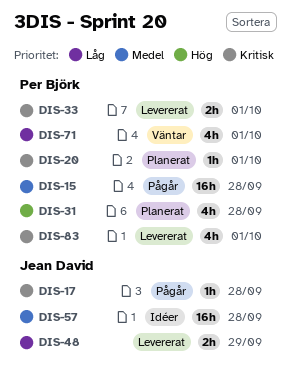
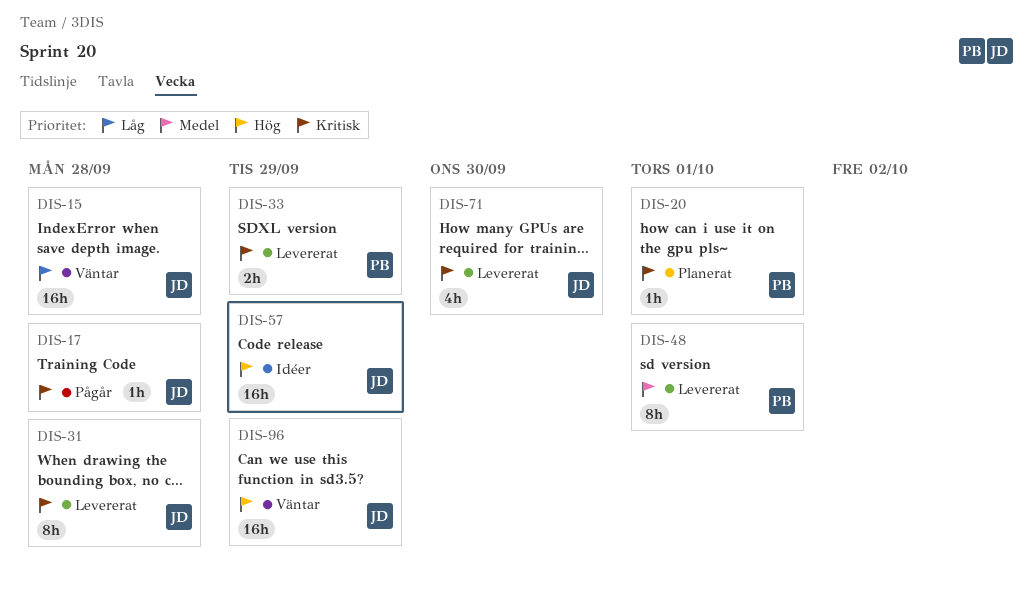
DIS-15, status: Pågår -> Väntar
DIS-15, owner: Per Björk -> Jean David
DIS-15, priority: Medel -> Låg
DIS-31, status: Planerat -> Levererat
DIS-31, owner: Per Björk -> Jean David
DIS-31, priority: Hög -> Kritisk
DIS-31, estimate: 4h -> 8h
DIS-33, due: Oct 1 -> Sep 29
DIS-48, owner: Jean David -> Per Björk
DIS-48, priority: Låg -> Medel
DIS-48, estimate: 2h -> 8h
DIS-48, due: Sep 29 -> Oct 1
DIS-57, priority: Medel -> Hög
DIS-57, due: Sep 28 -> Sep 29
DIS-71, status: Väntar -> Levererat
DIS-71, owner: Per Björk -> Jean David
DIS-71, priority: Låg -> Kritisk
DIS-71, due: Oct 1 -> Sep 30
DIS-83: present -> none
DIS-96: none -> present

